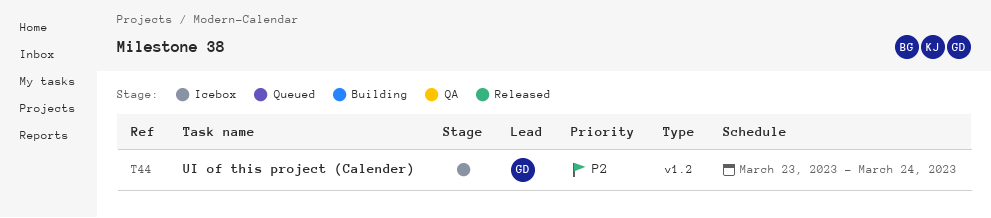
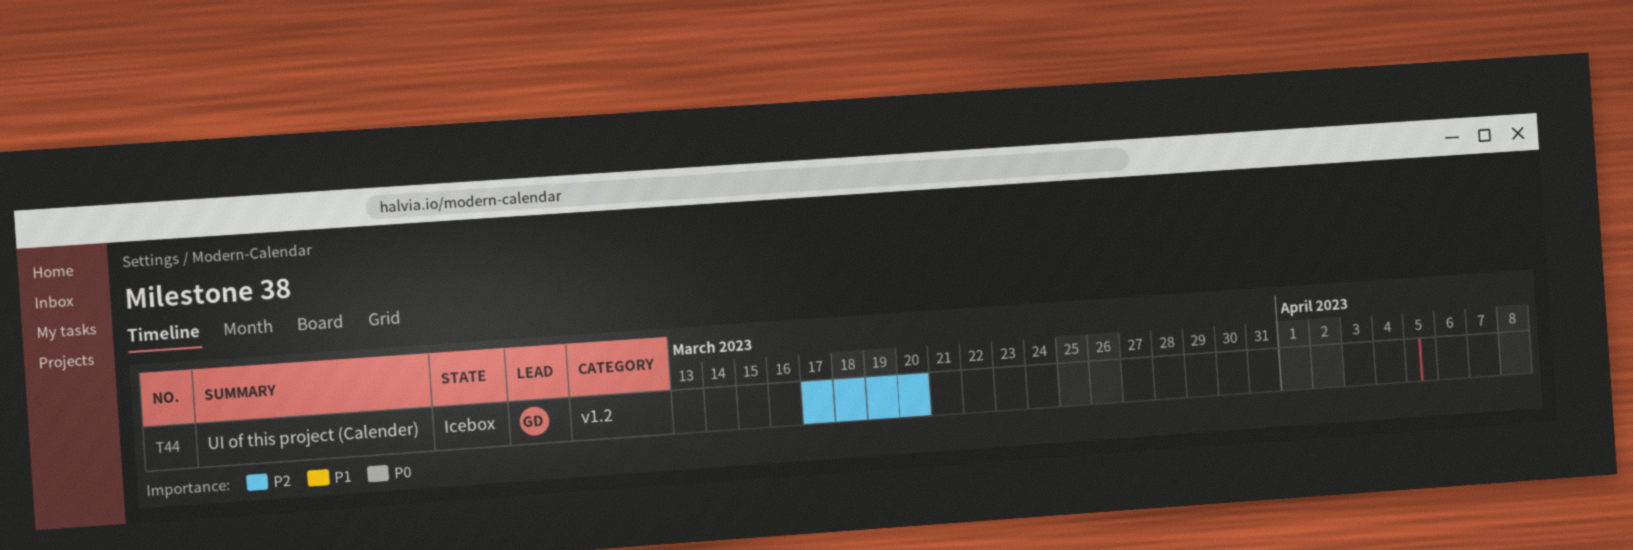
T44, start: Mar 23 -> Mar 17
T44, due: Mar 24 -> Mar 20

